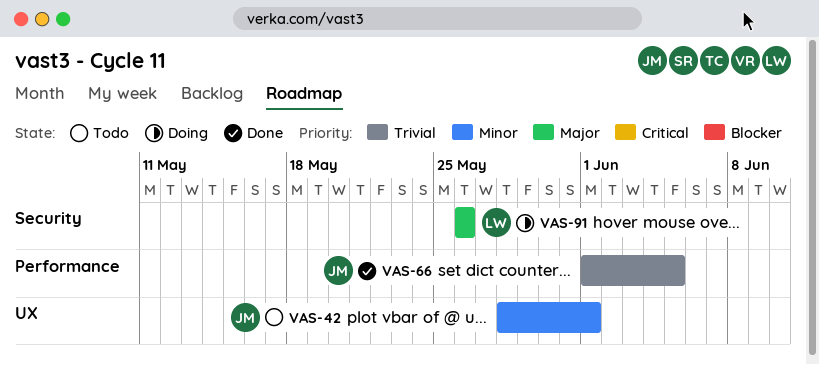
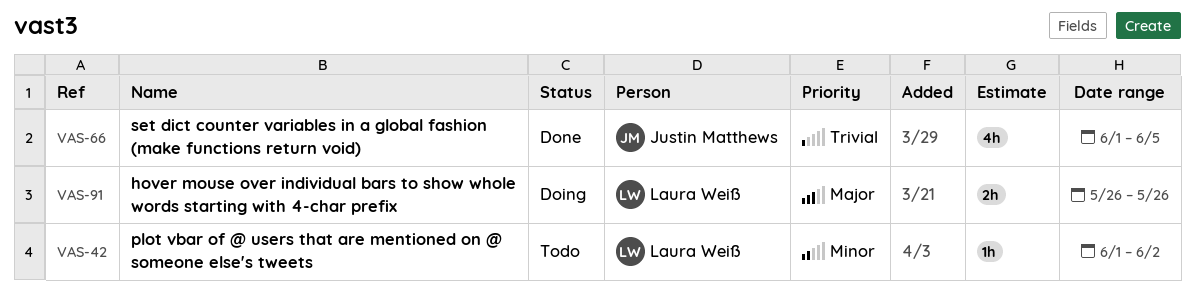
VAS-42, owner: Justin Matthews -> Laura Weiß
VAS-42, start: May 28 -> Jun 1
VAS-42, due: Jun 1 -> Jun 2

